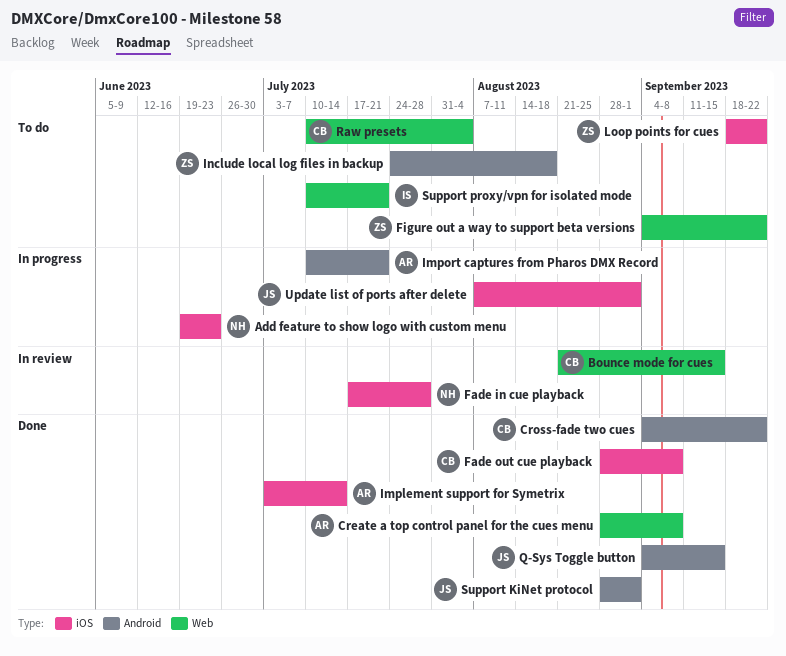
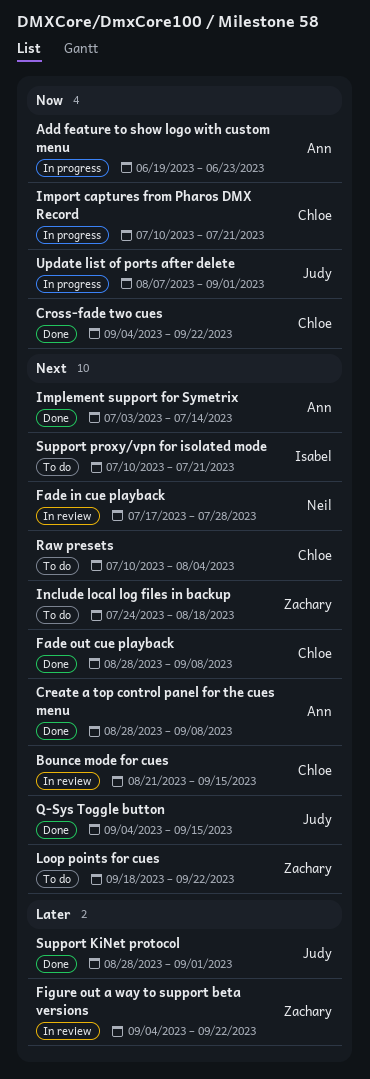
Add feature to show logo with custom menu, owner: Neil -> Ann
Figure out a way to support beta versions, status: To do -> In review
Import captures from Pharos DMX Record, owner: Ann -> Chloe

